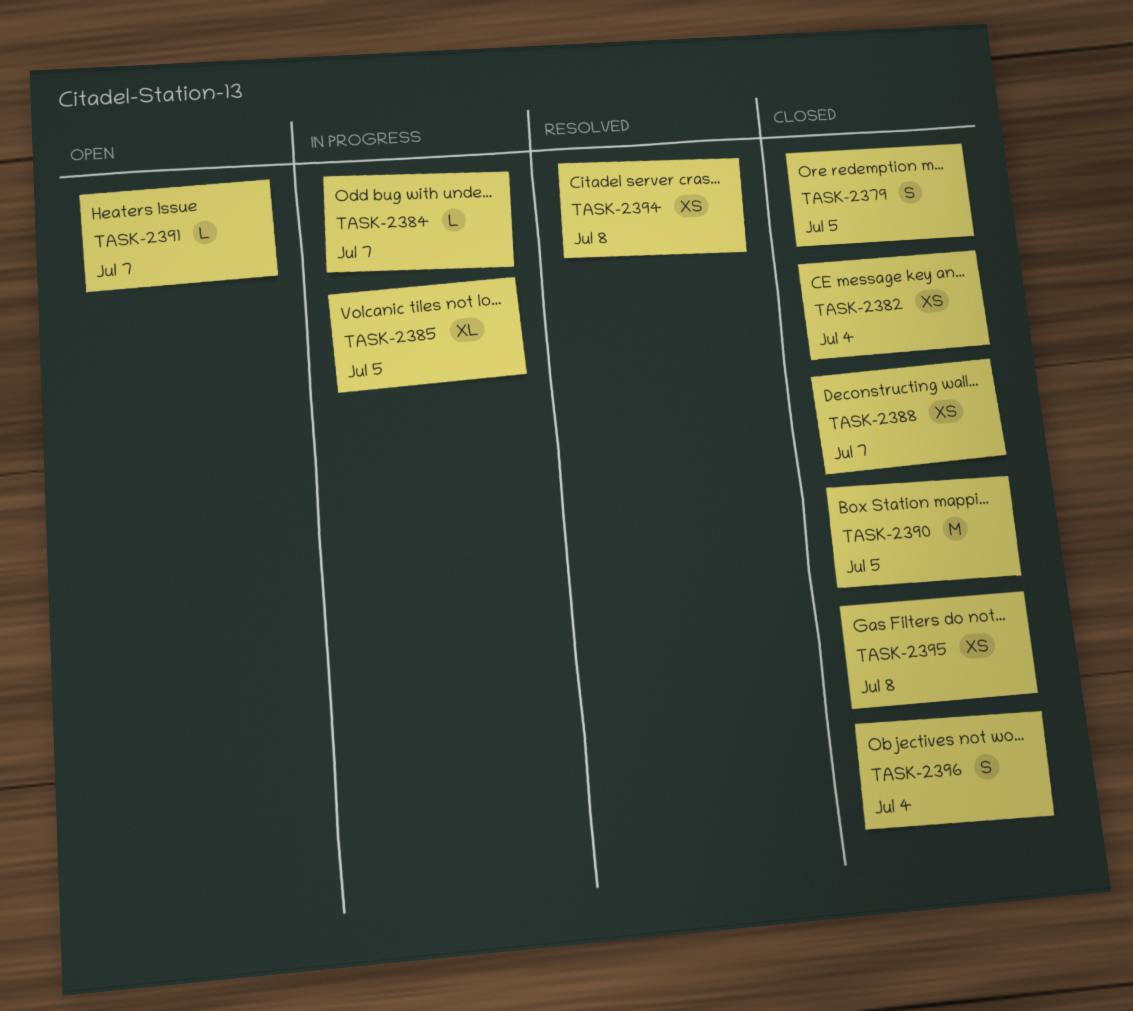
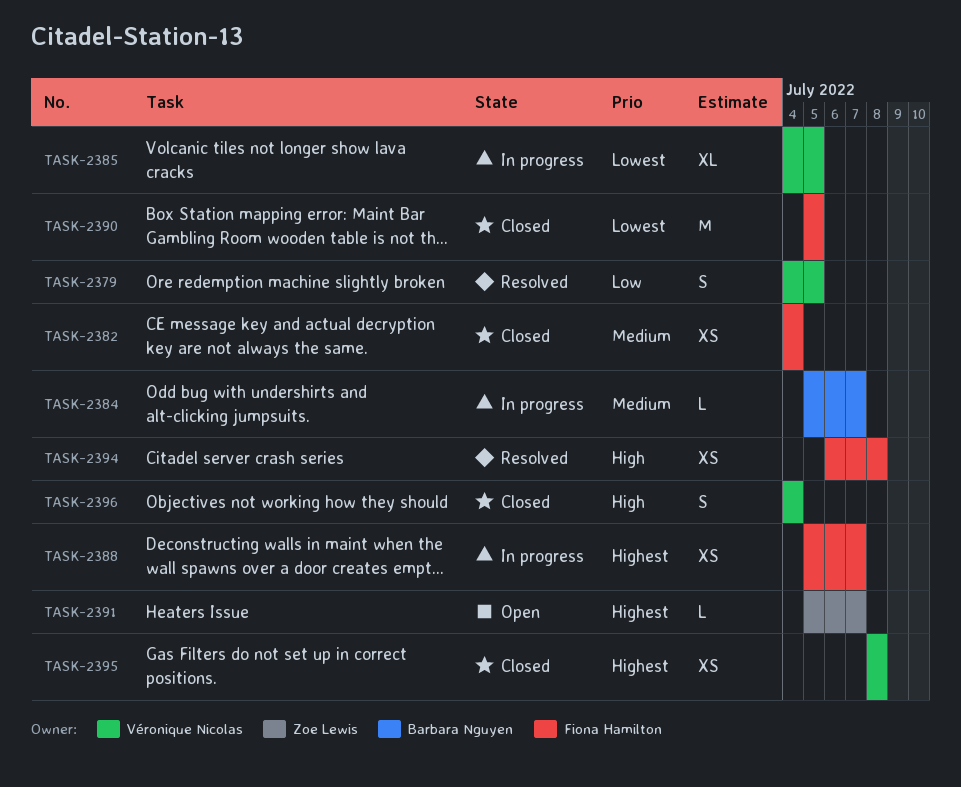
TASK-2379, status: Closed -> Resolved
TASK-2388, status: Closed -> In progress

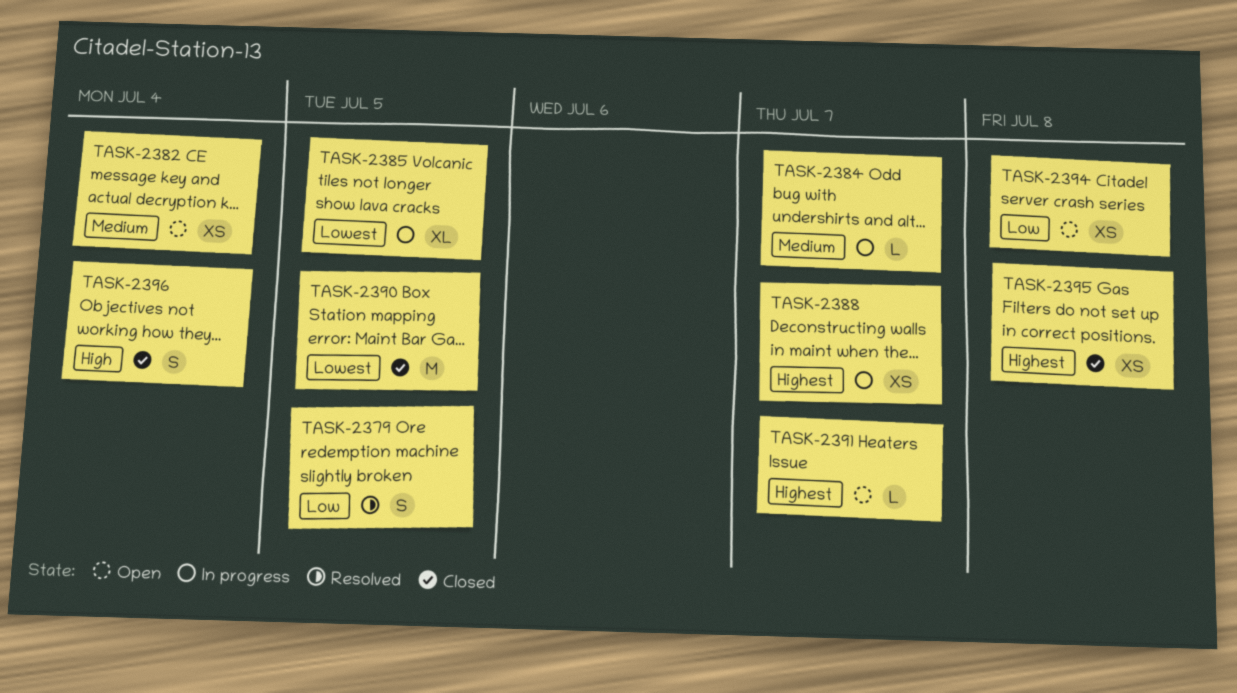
TASK-2382, status: Closed -> Open
TASK-2394, status: Resolved -> Open
TASK-2394, priority: High -> Low

